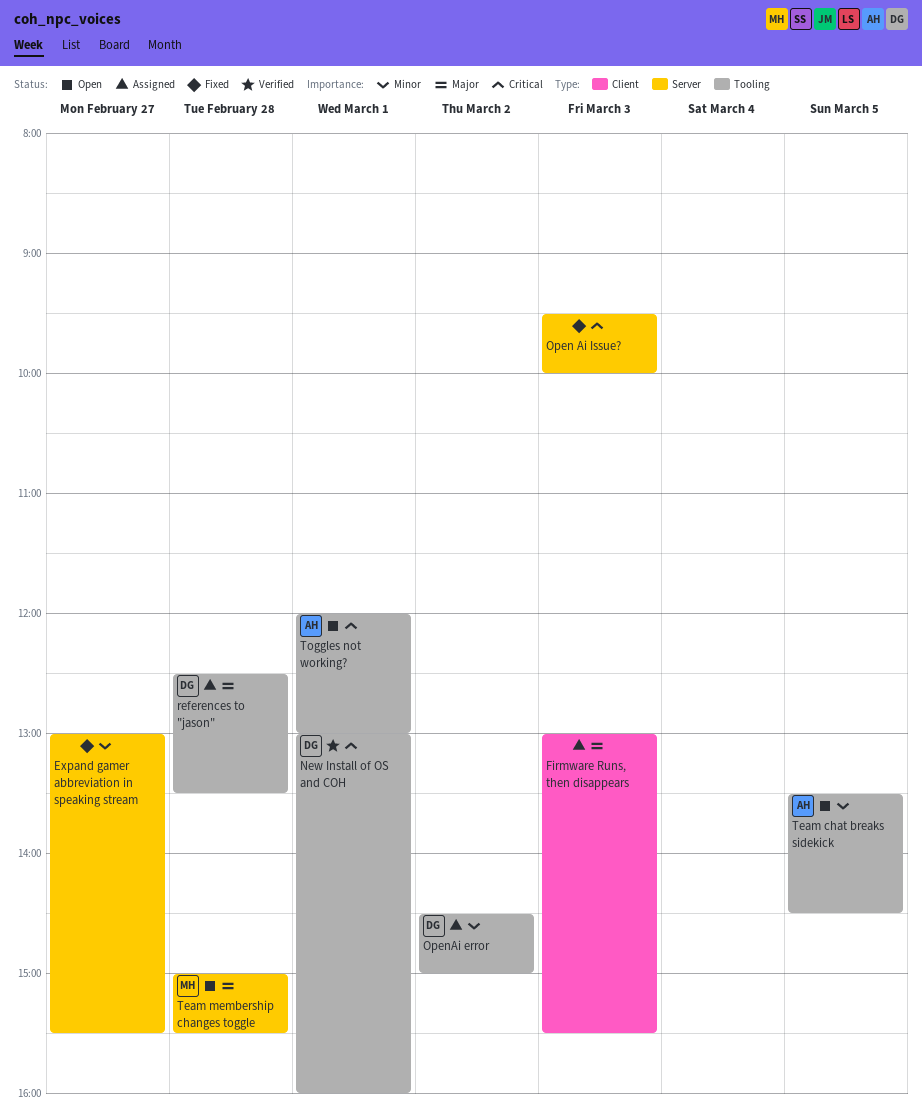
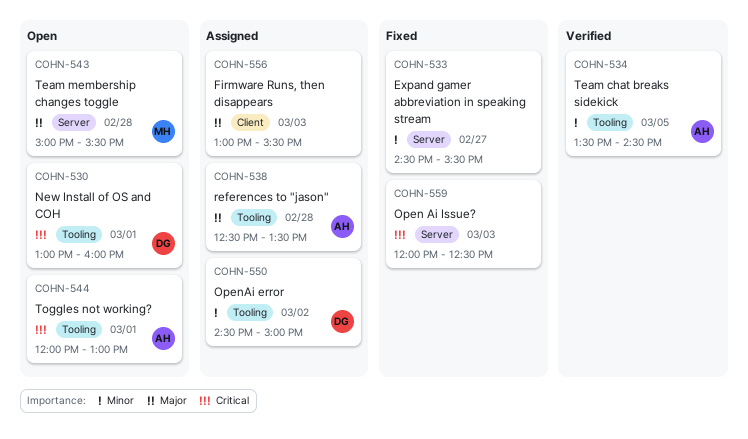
Expand gamer abbreviation in speaking stream, begins: 13:00 -> 14:30
New Install of OS and COH, status: Verified -> Open
Open Ai Issue?, begins: 09:30 -> 12:00
Open Ai Issue?, ends: 10:00 -> 12:30
references to "jason", owner: DG -> AH
Team chat breaks sidekick, status: Open -> Verified

